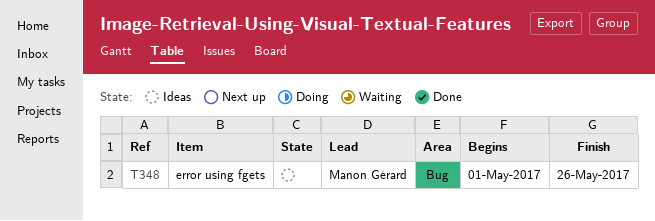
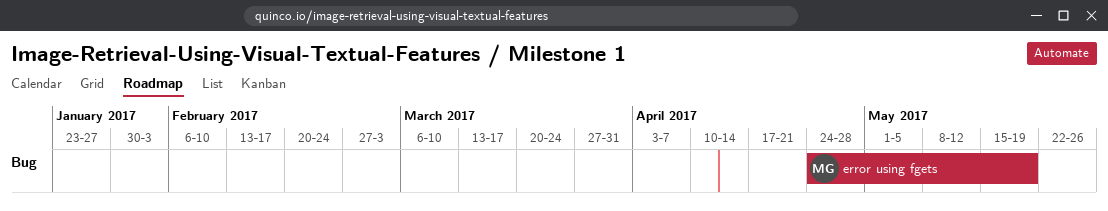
error using fgets, start: May 1 -> Apr 24
error using fgets, due: May 26 -> May 19

